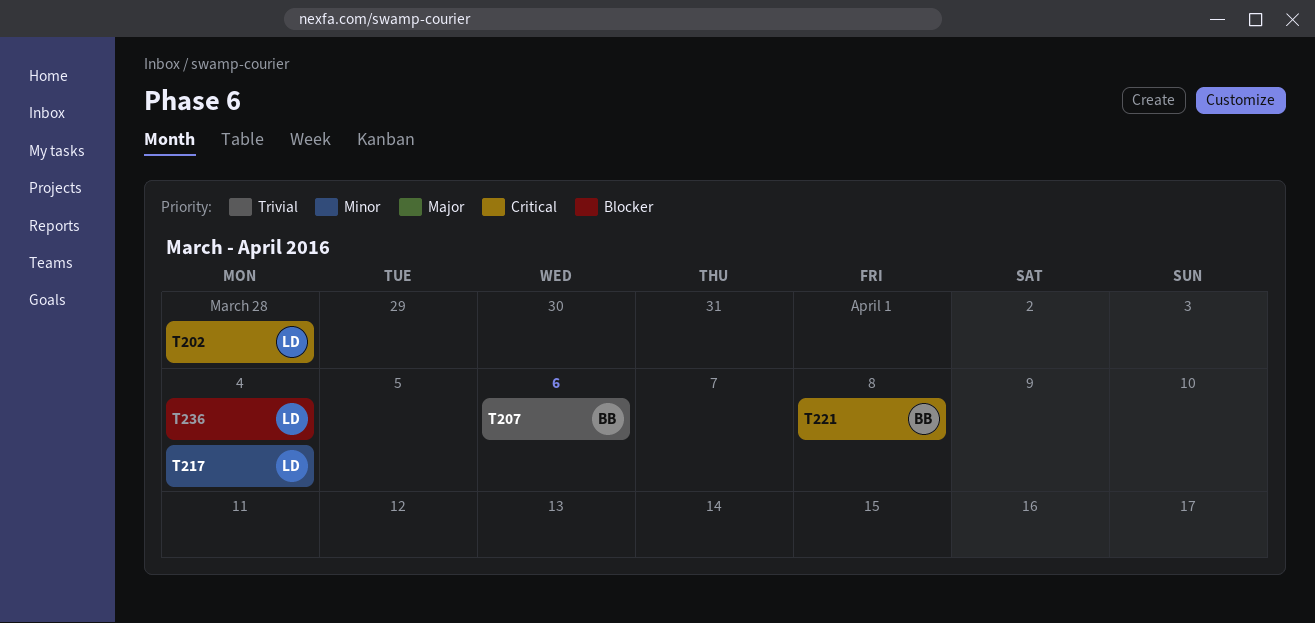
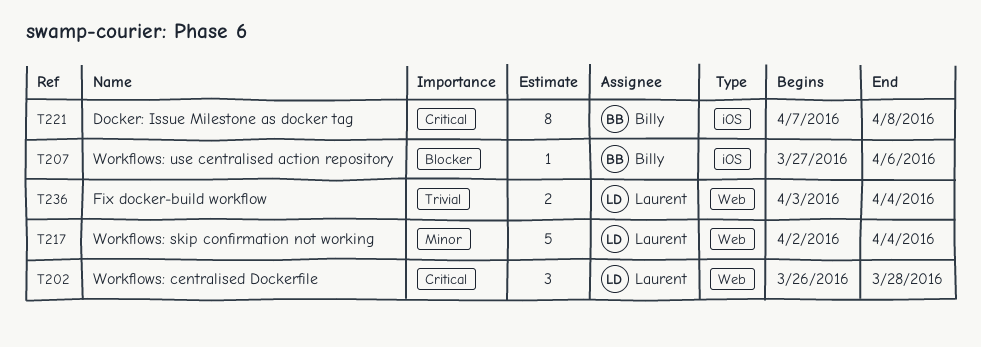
T207, priority: Trivial -> Blocker
T236, priority: Blocker -> Trivial

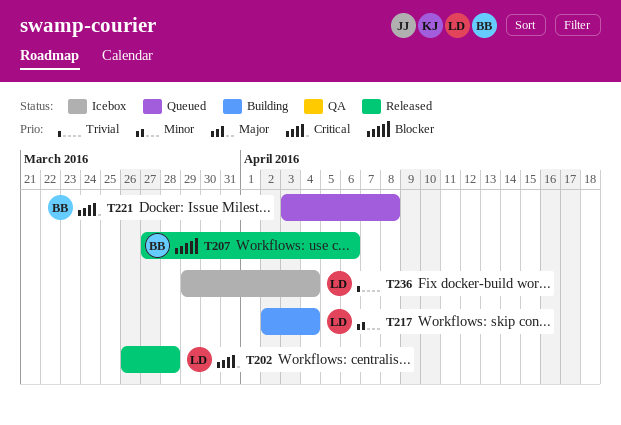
T221, start: Apr 7 -> Apr 3
T236, start: Apr 3 -> Mar 29

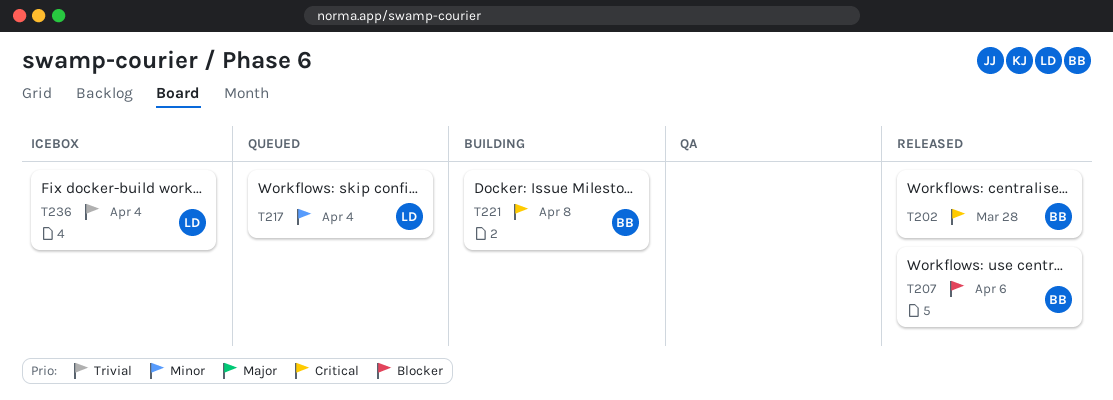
T202, owner: LD -> BB
T217, status: Building -> Queued
T221, status: Queued -> Building

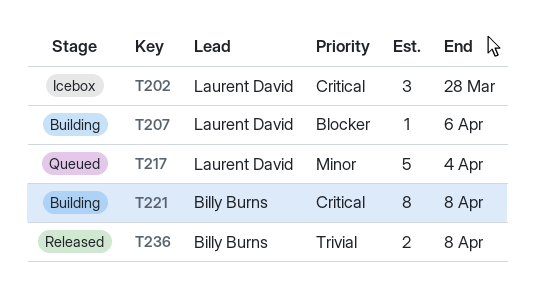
T202, status: Released -> Icebox
T202, owner: Billy Burns -> Laurent David
T207, status: Released -> Building
T207, owner: Billy Burns -> Laurent David
T236, status: Icebox -> Released
T236, owner: Laurent David -> Billy Burns
T236, due: Apr 4 -> Apr 8

